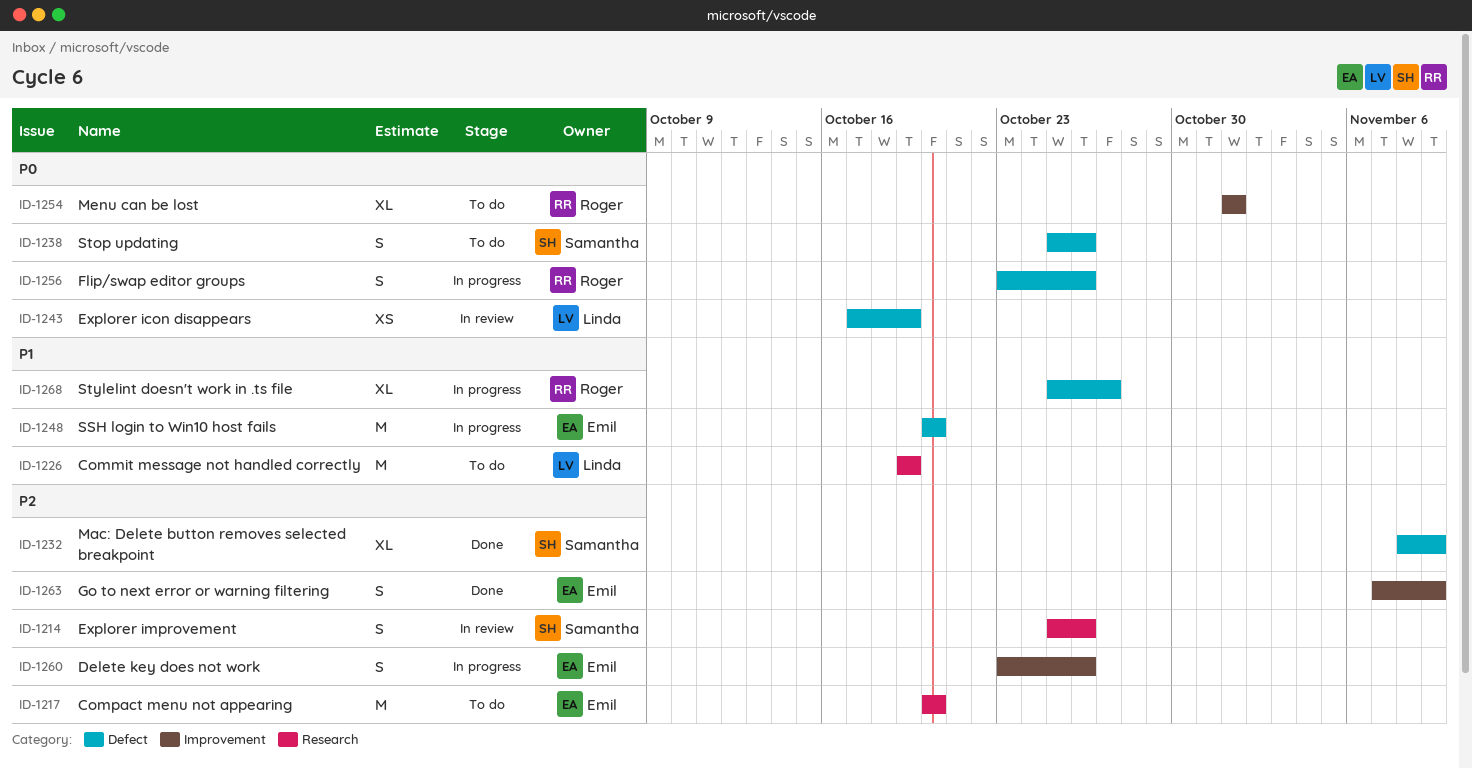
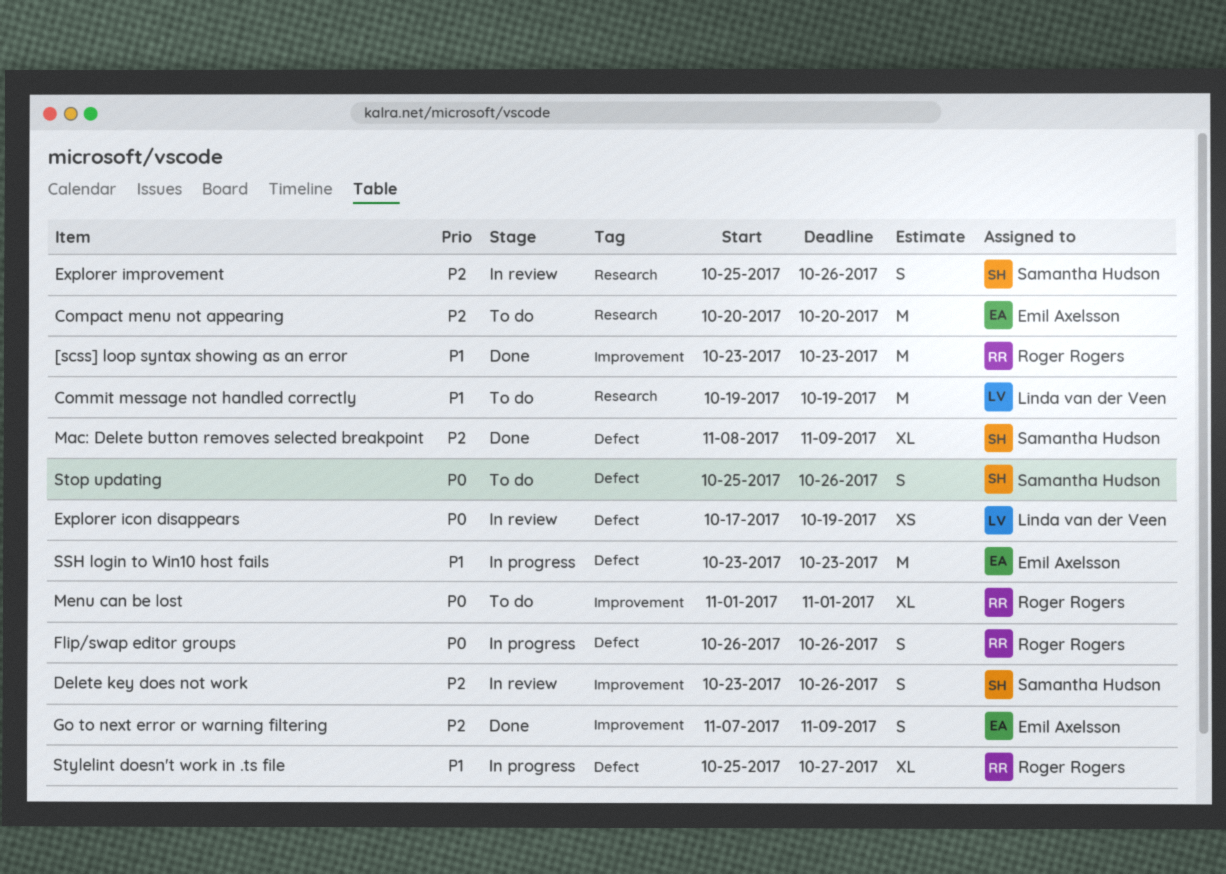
[scss] loop syntax showing as an error: none -> present
Delete key does not work, status: In progress -> In review
Delete key does not work, owner: Emil Axelsson -> Samantha Hudson
Flip/swap editor groups, start: Oct 23 -> Oct 26
SSH login to Win10 host fails, start: Oct 20 -> Oct 23
SSH login to Win10 host fails, due: Oct 20 -> Oct 23

